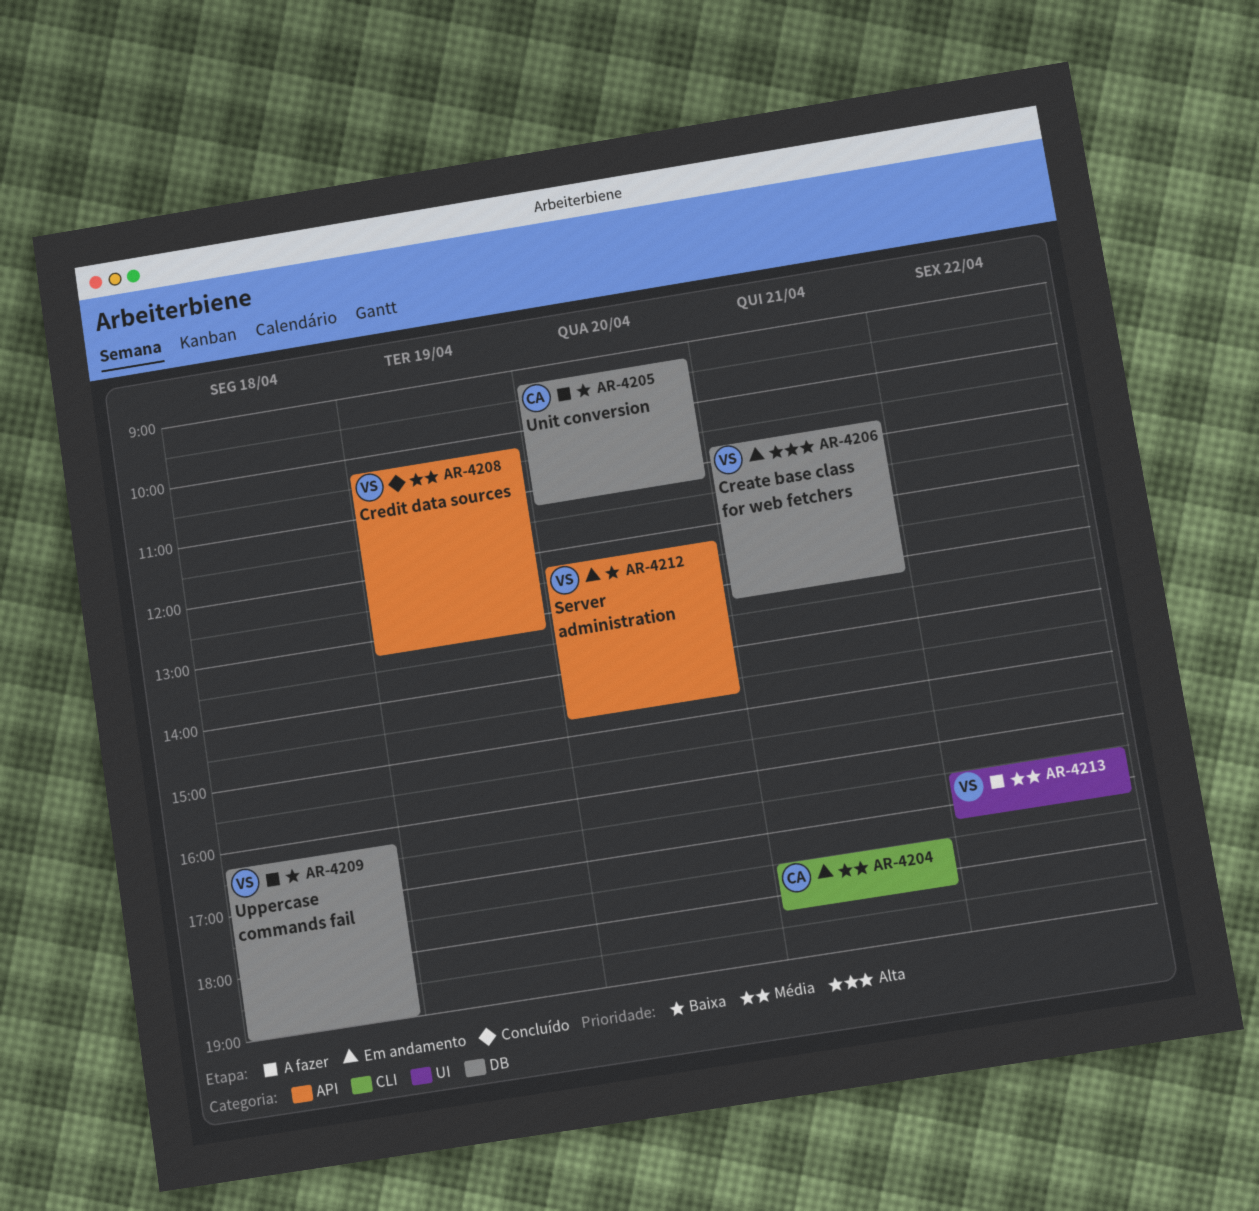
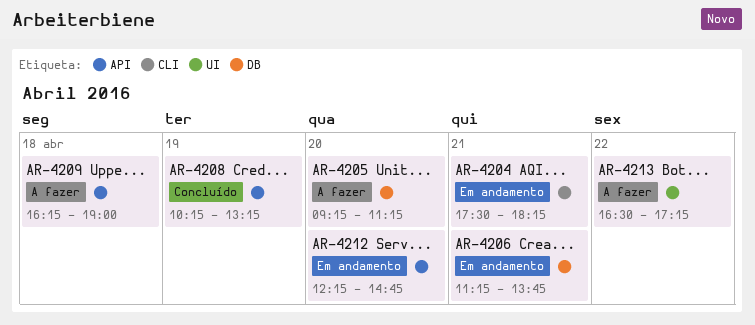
AR-4206, begins: 10:45 -> 11:15
AR-4206, ends: 13:15 -> 13:45
AR-4209, label: DB -> API

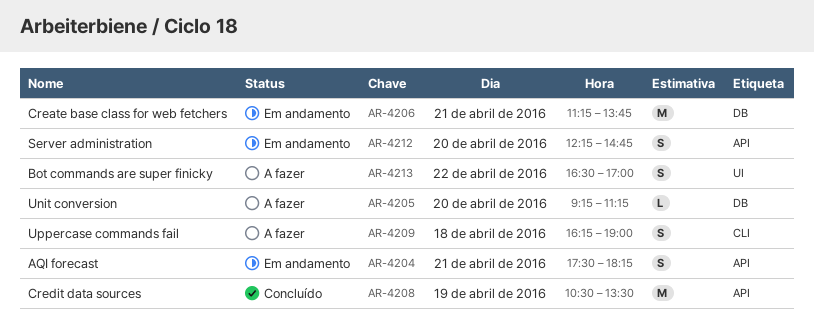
AR-4204, label: CLI -> API
AR-4208, begins: 10:15 -> 10:30
AR-4208, ends: 13:15 -> 13:30
AR-4209, label: API -> CLI
AR-4213, ends: 17:15 -> 17:00

